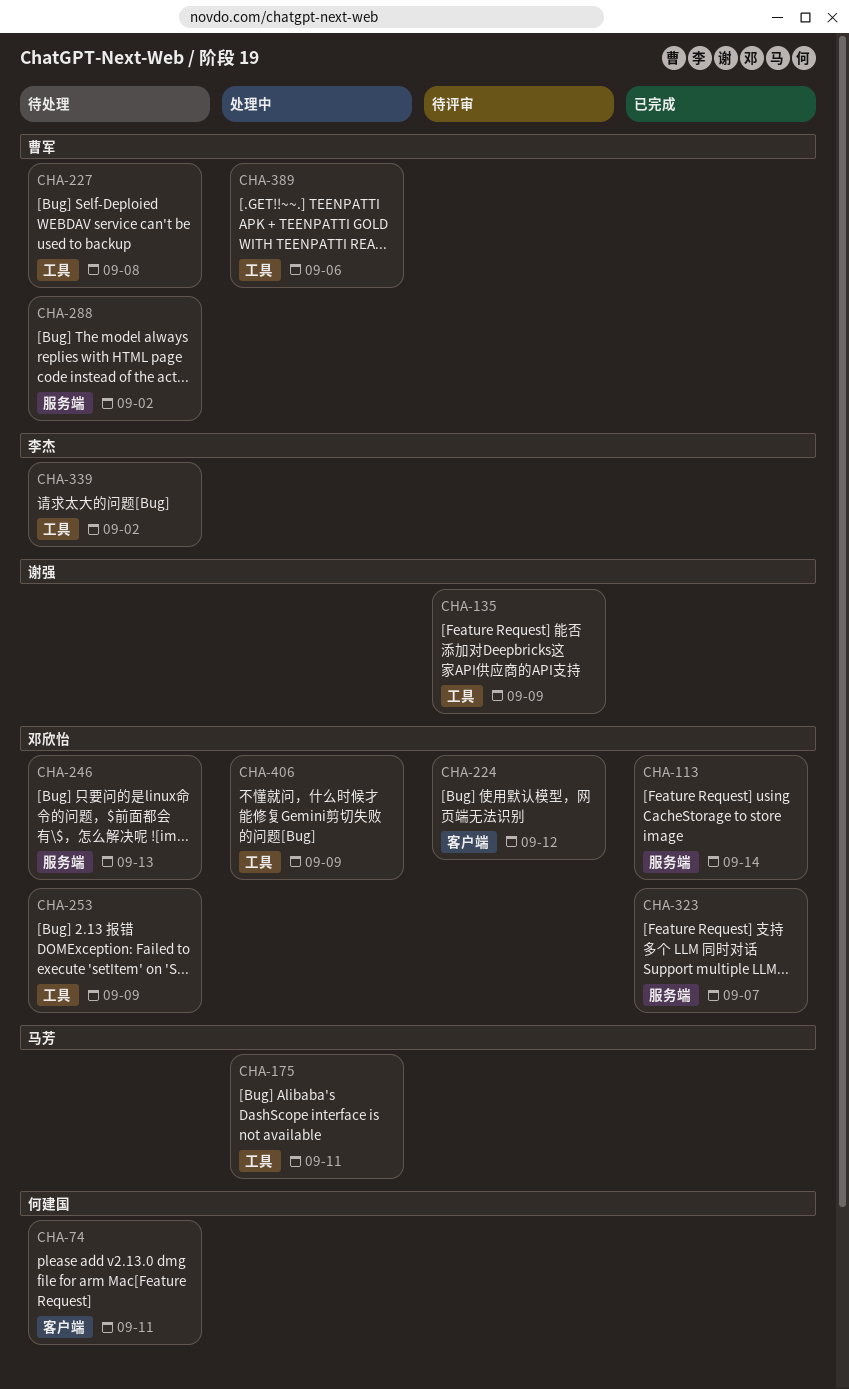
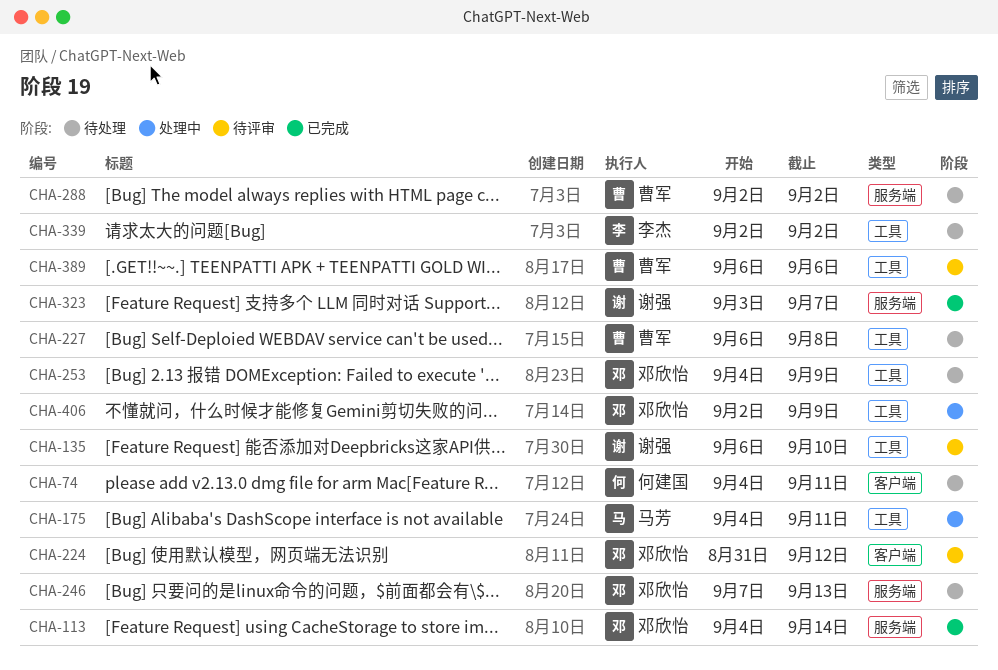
CHA-135, due: Sep 9 -> Sep 10
CHA-323, owner: 邓欣怡 -> 谢强
CHA-389, status: 处理中 -> 待评审

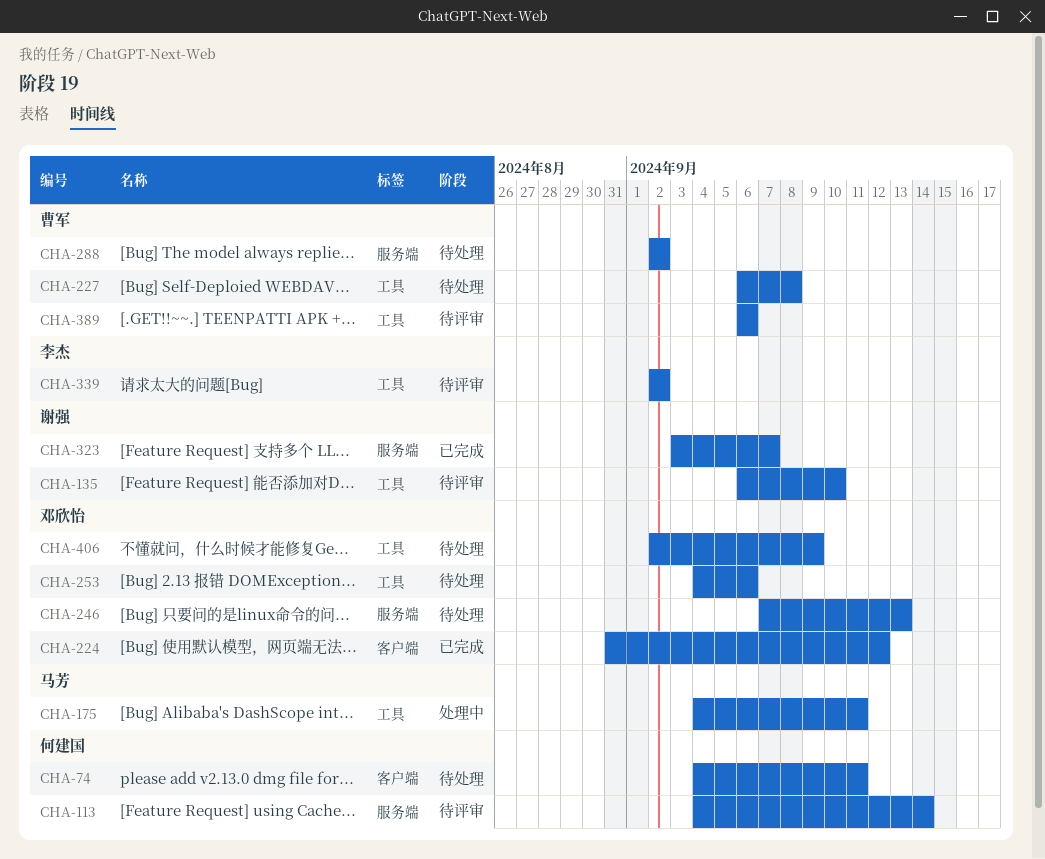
CHA-113, status: 已完成 -> 待评审
CHA-113, owner: 邓欣怡 -> 何建国
CHA-224, status: 待评审 -> 已完成
CHA-253, due: Sep 9 -> Sep 6
CHA-339, status: 待处理 -> 待评审
CHA-406, status: 处理中 -> 待处理

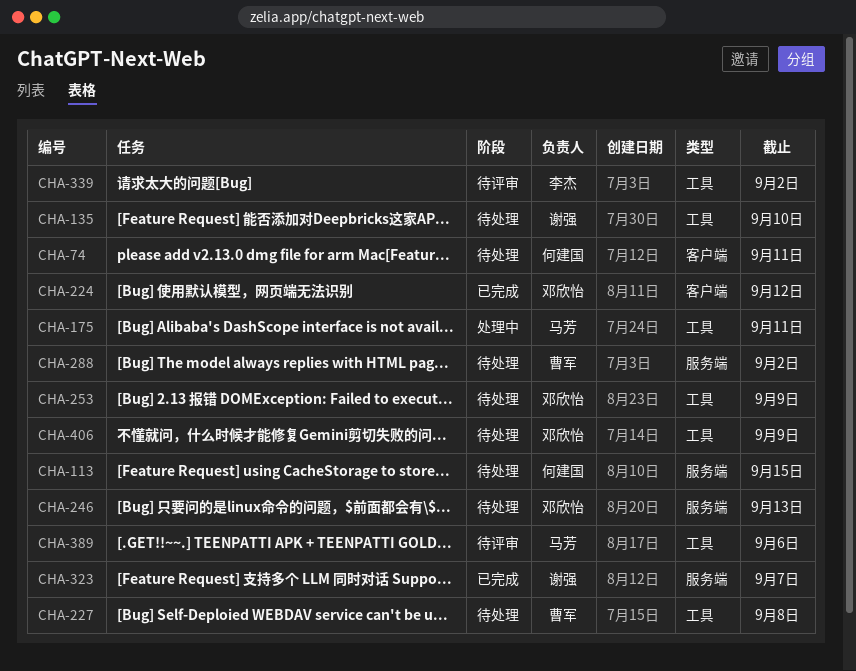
CHA-113, status: 待评审 -> 待处理
CHA-113, due: Sep 14 -> Sep 15
CHA-135, status: 待评审 -> 待处理
CHA-253, due: Sep 6 -> Sep 9
CHA-389, owner: 曹军 -> 马芳

